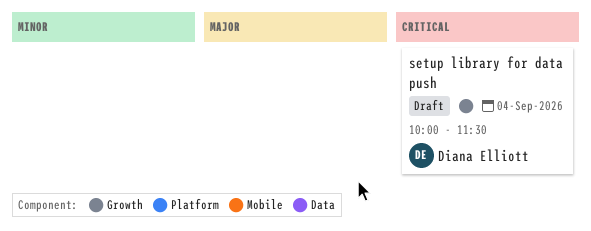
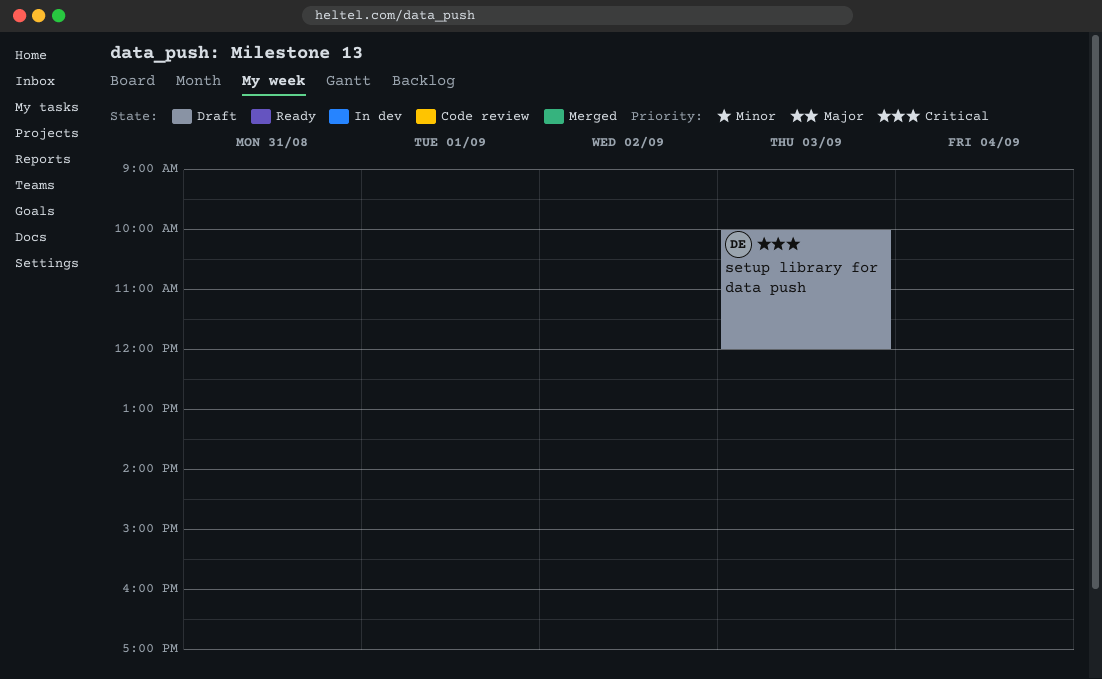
setup library for data push, day: Sep 4 -> Sep 3
setup library for data push, ends: 11:30 -> 12:00

